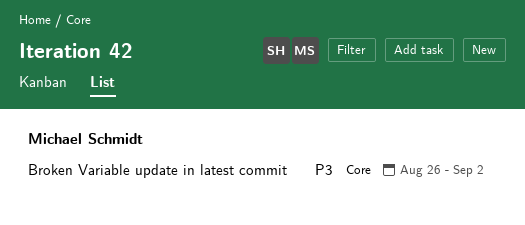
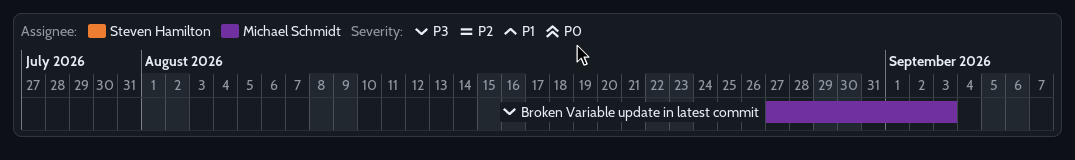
Broken Variable update in latest commit, start: Aug 26 -> Aug 27
Broken Variable update in latest commit, due: Sep 2 -> Sep 3

